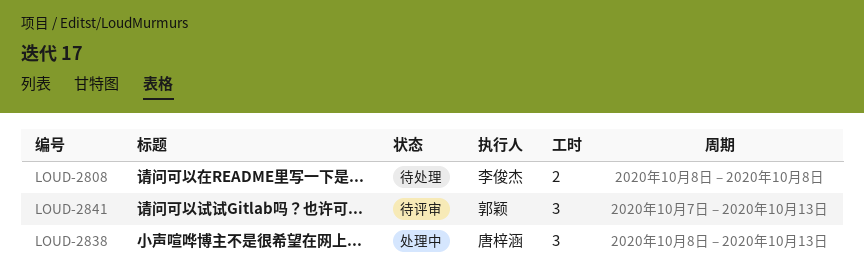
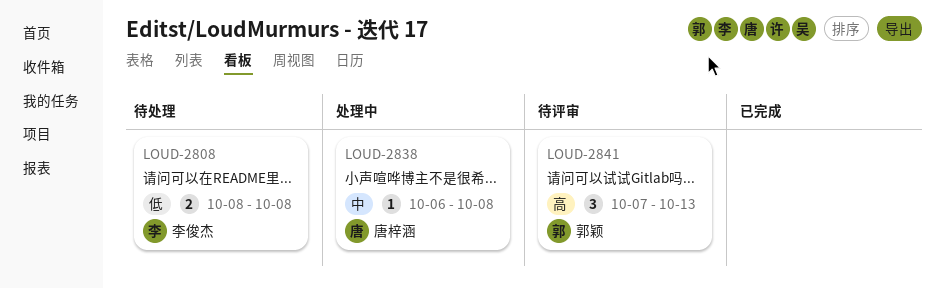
LOUD-2838, estimate: 3 -> 1
LOUD-2838, start: Oct 8 -> Oct 6
LOUD-2838, due: Oct 13 -> Oct 8

